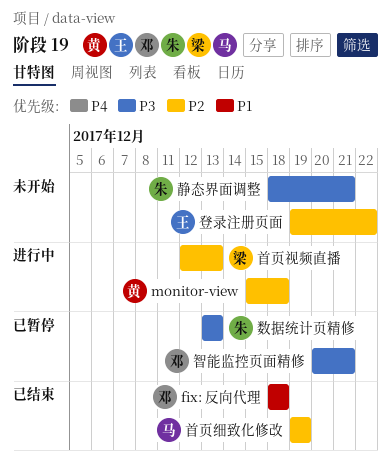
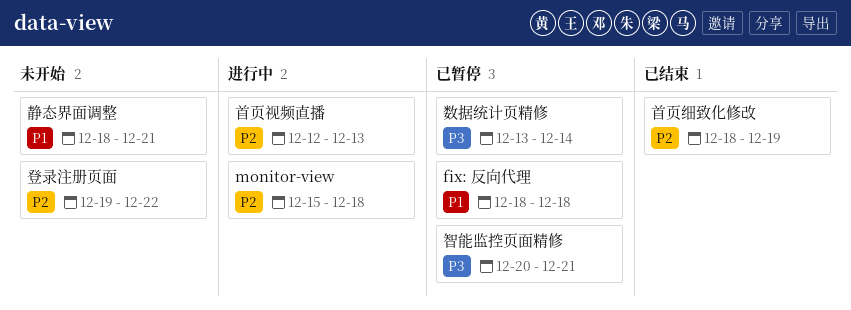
fix: 反向代理, status: 已结束 -> 已暂停
数据统计页精修, due: Dec 13 -> Dec 14
静态界面调整, priority: P3 -> P1
首页细致化修改, start: Dec 19 -> Dec 18

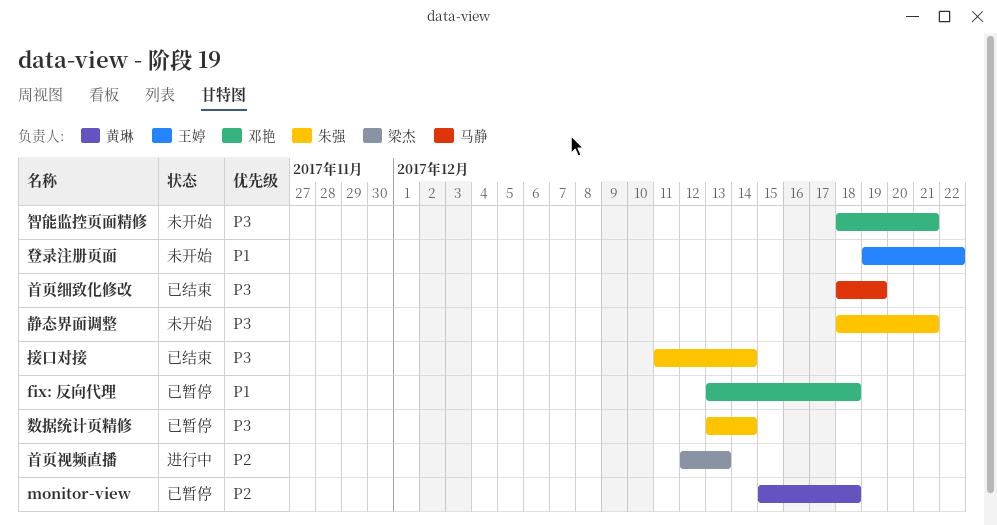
fix: 反向代理, start: Dec 18 -> Dec 13
monitor-view, status: 进行中 -> 已暂停
接口对接: none -> present
智能监控页面精修, status: 已暂停 -> 未开始
智能监控页面精修, start: Dec 20 -> Dec 18
登录注册页面, priority: P2 -> P1
静态界面调整, priority: P1 -> P3
首页细致化修改, priority: P2 -> P3

